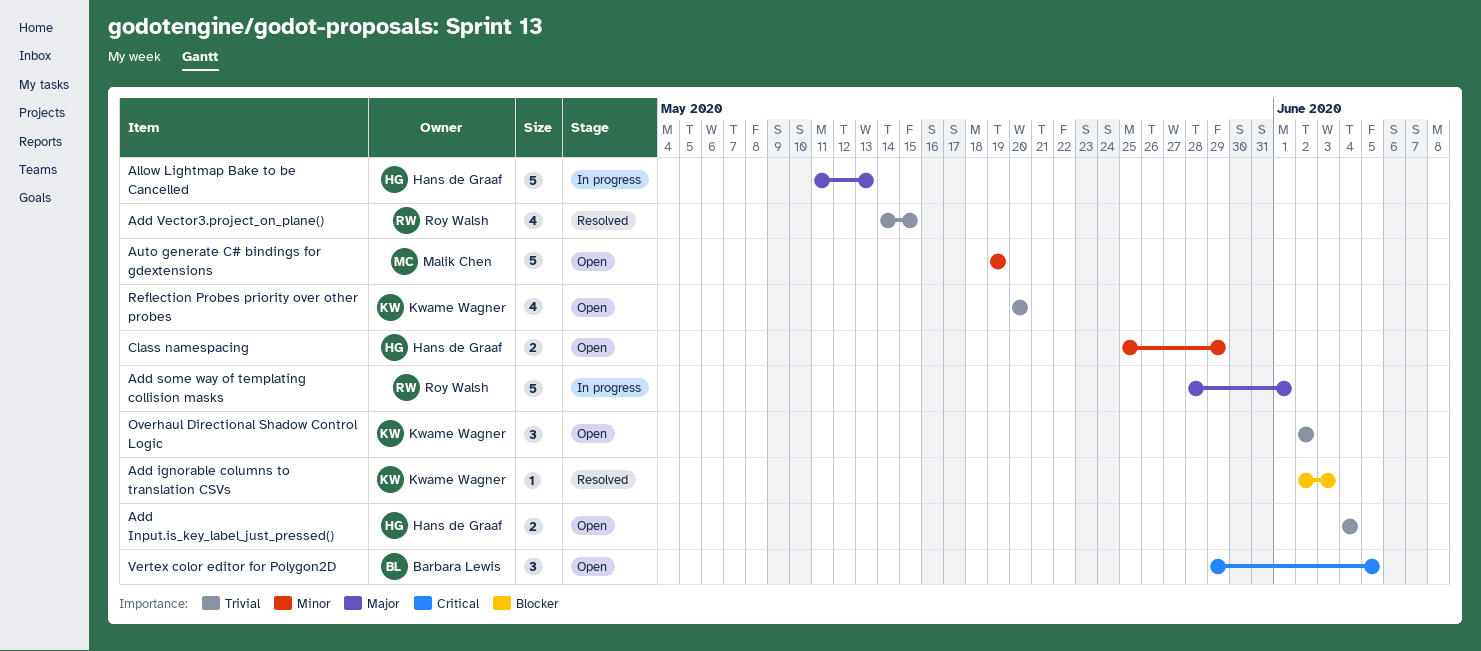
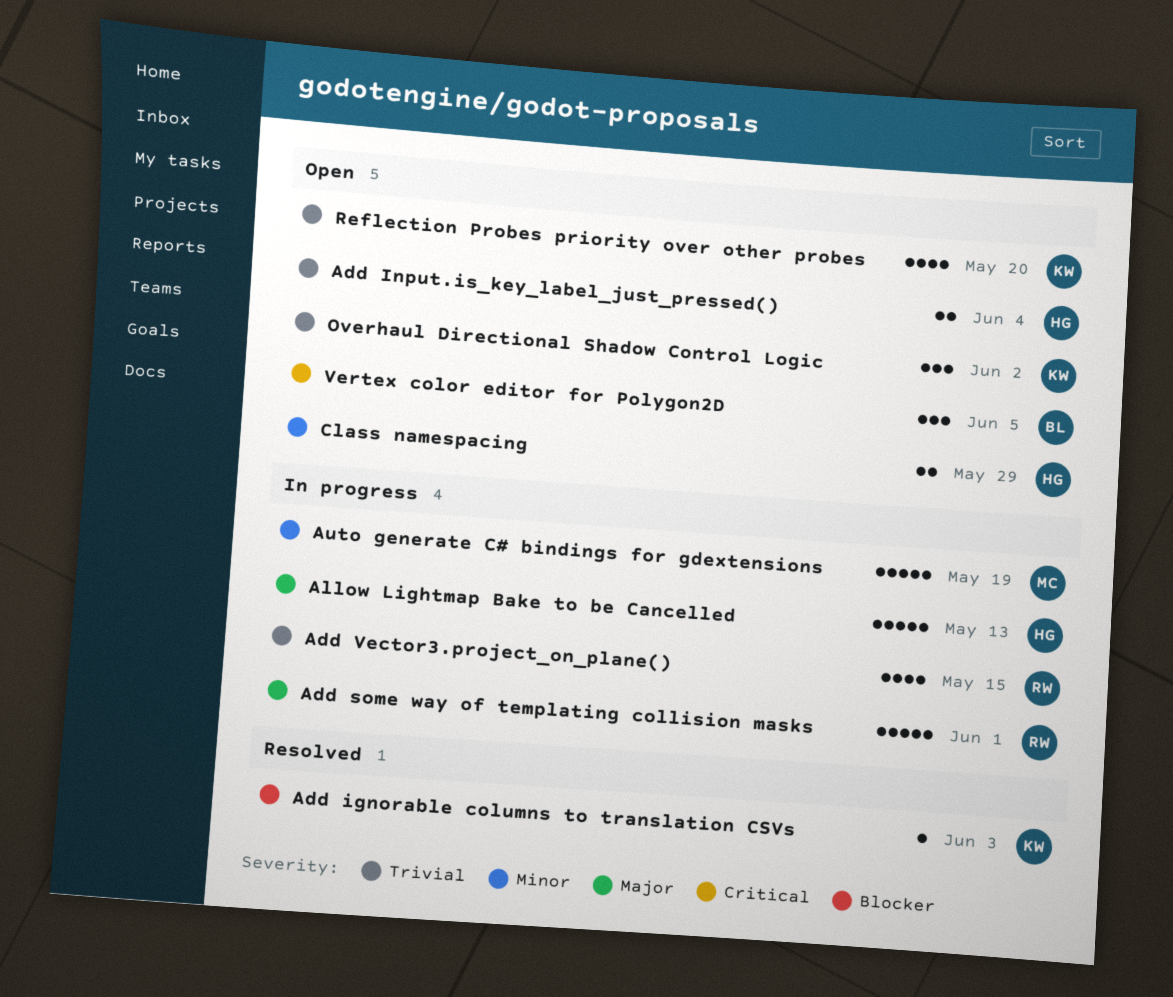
Add Vector3.project_on_plane(), status: Resolved -> In progress
Auto generate C# bindings for gdextensions, status: Open -> In progress

